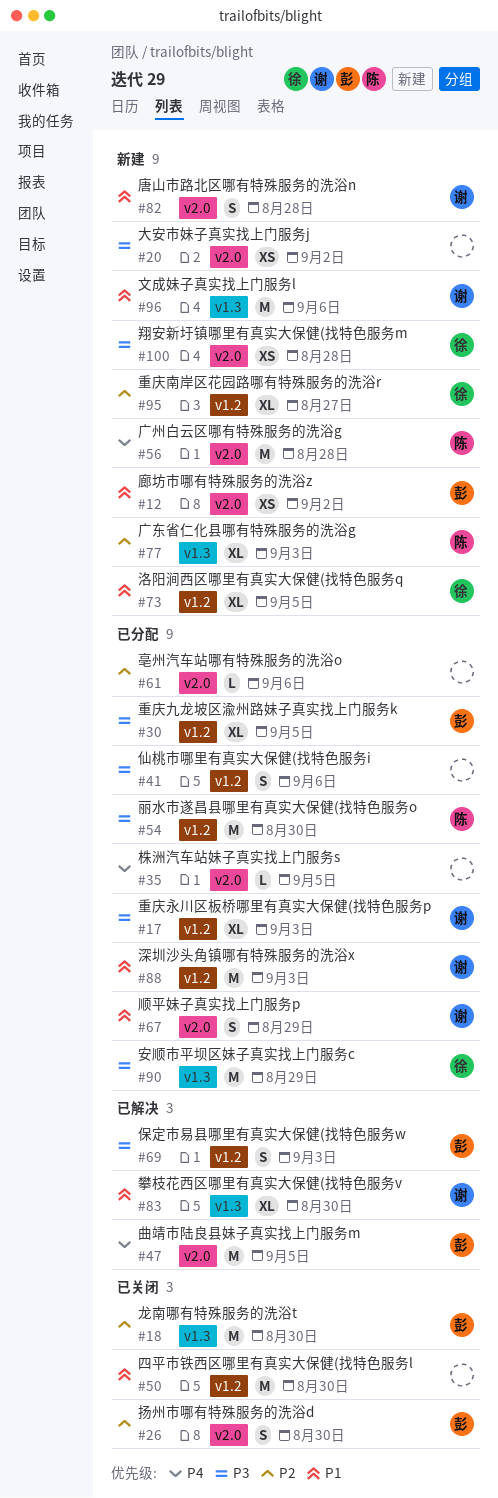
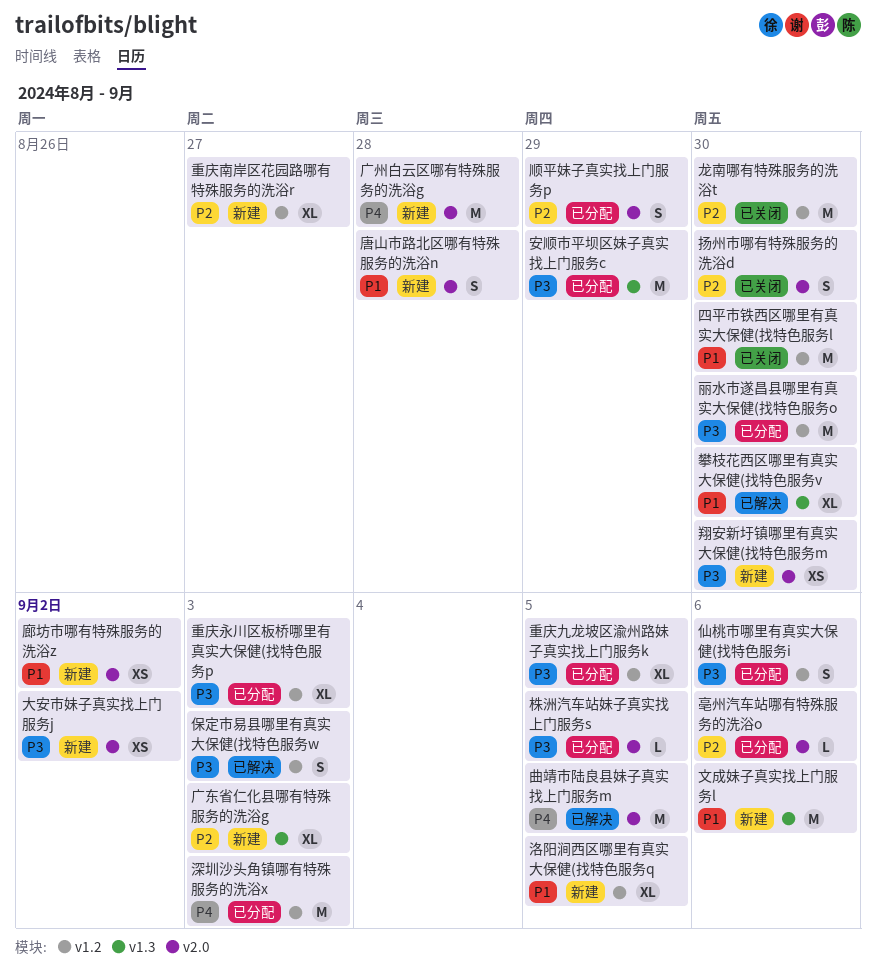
株洲汽车站妹子真实找上门服务s, priority: P4 -> P3
深圳沙头角镇哪有特殊服务的洗浴x, priority: P1 -> P4
翔安新圩镇哪里有真实大保健(找特色服务m, due: Aug 28 -> Aug 30
顺平妹子真实找上门服务p, priority: P1 -> P2
龙南哪有特殊服务的洗浴t, label: v1.3 -> v1.2

